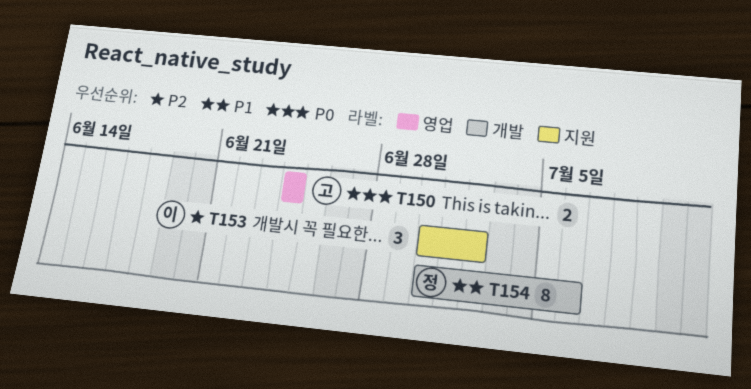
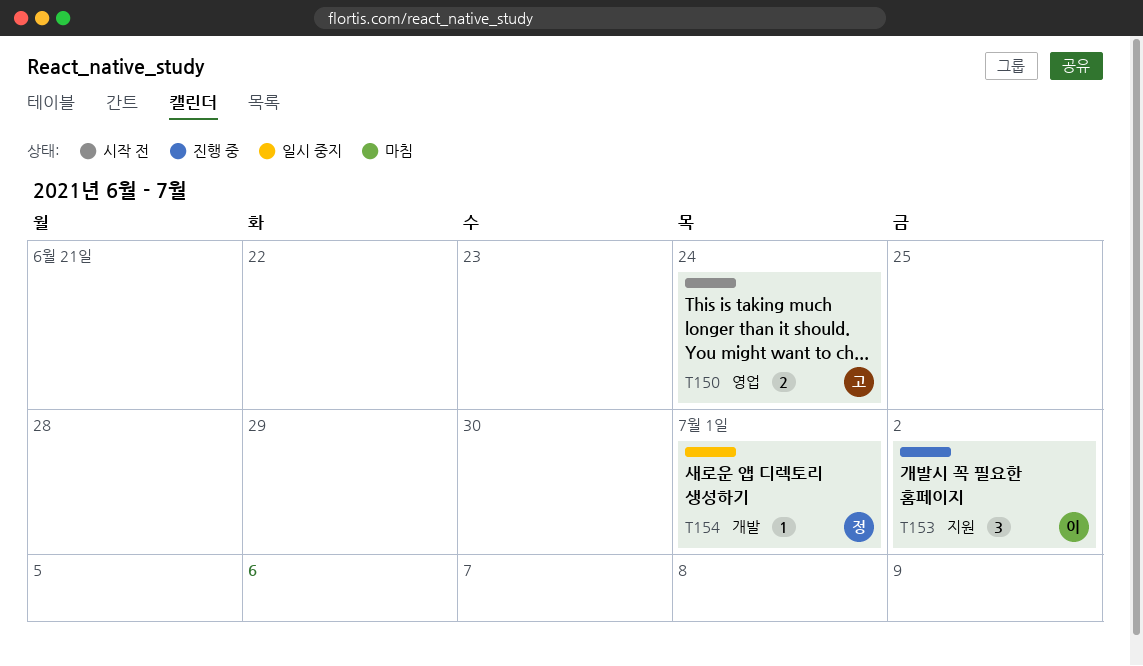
T154, estimate: 8 -> 1
T154, due: Jul 6 -> Jul 1

